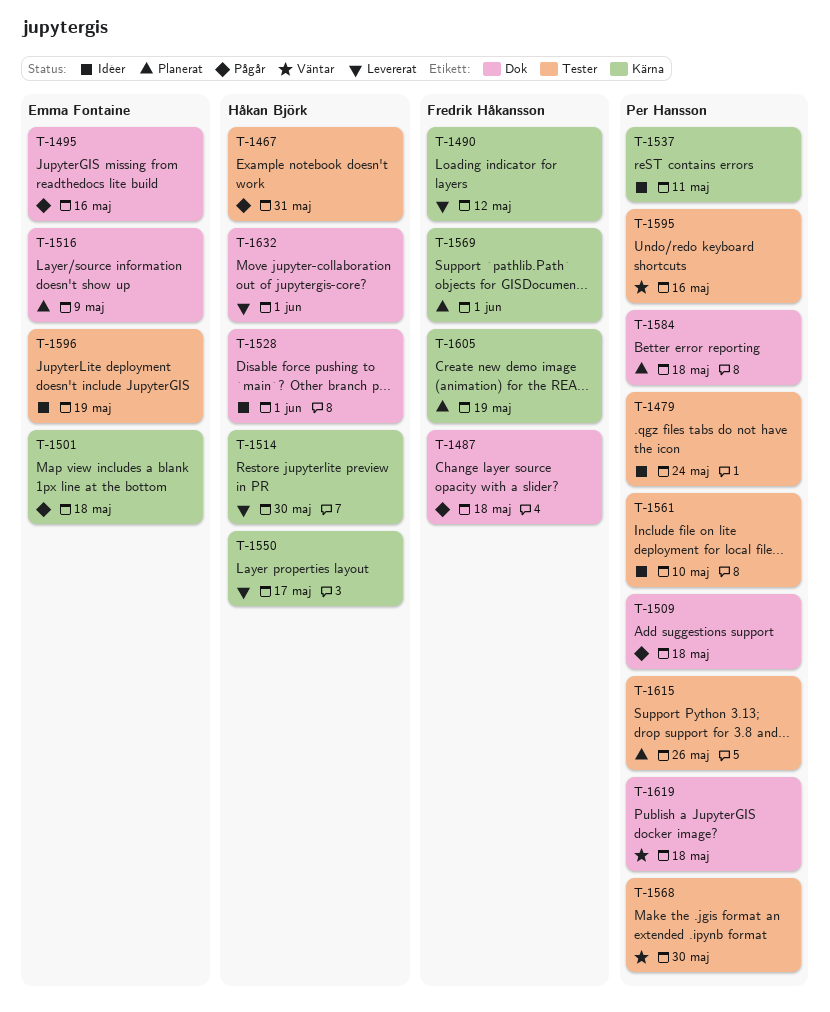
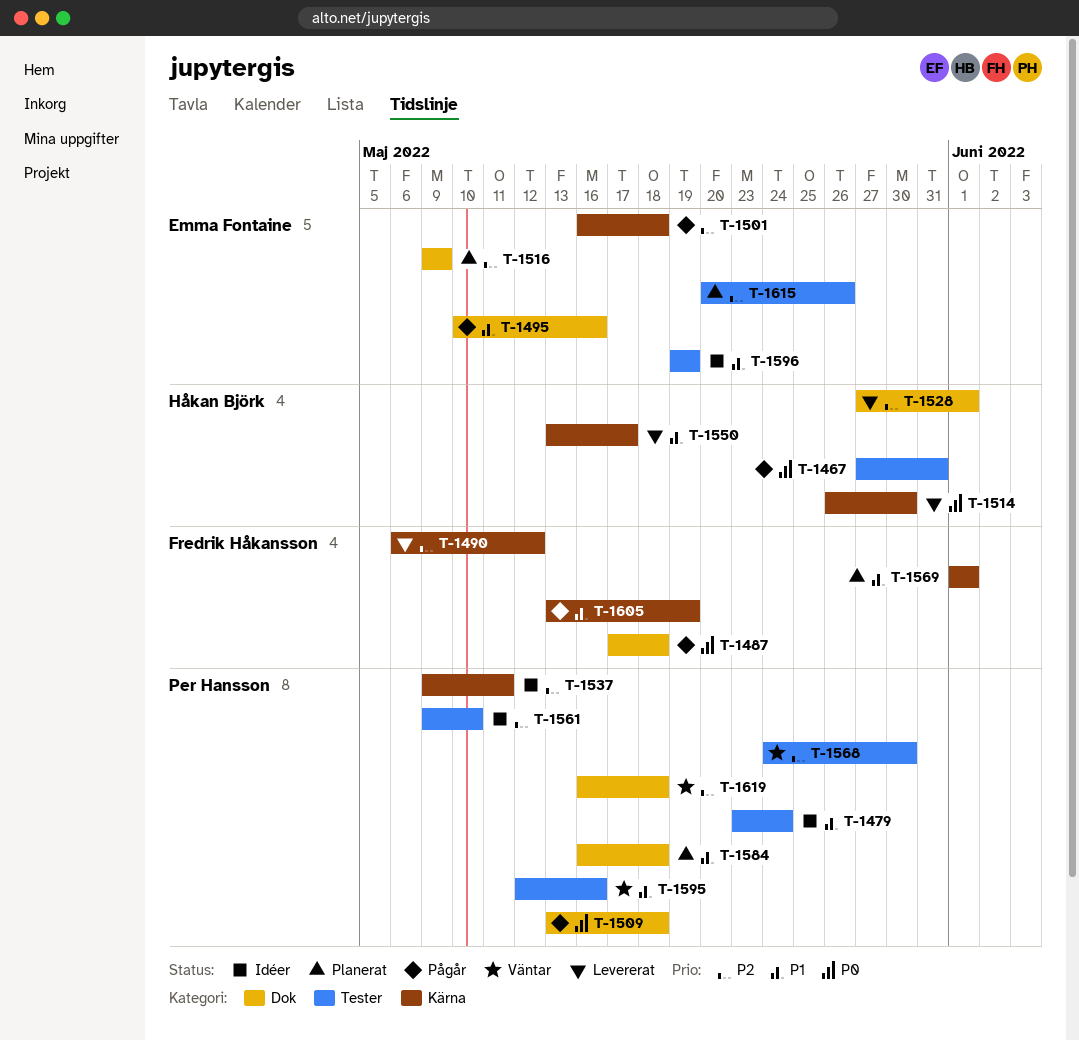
T-1528, status: Idéer -> Levererat
T-1605, status: Planerat -> Pågår
T-1615, owner: Per Hansson -> Emma Fontaine
T-1632: present -> none

